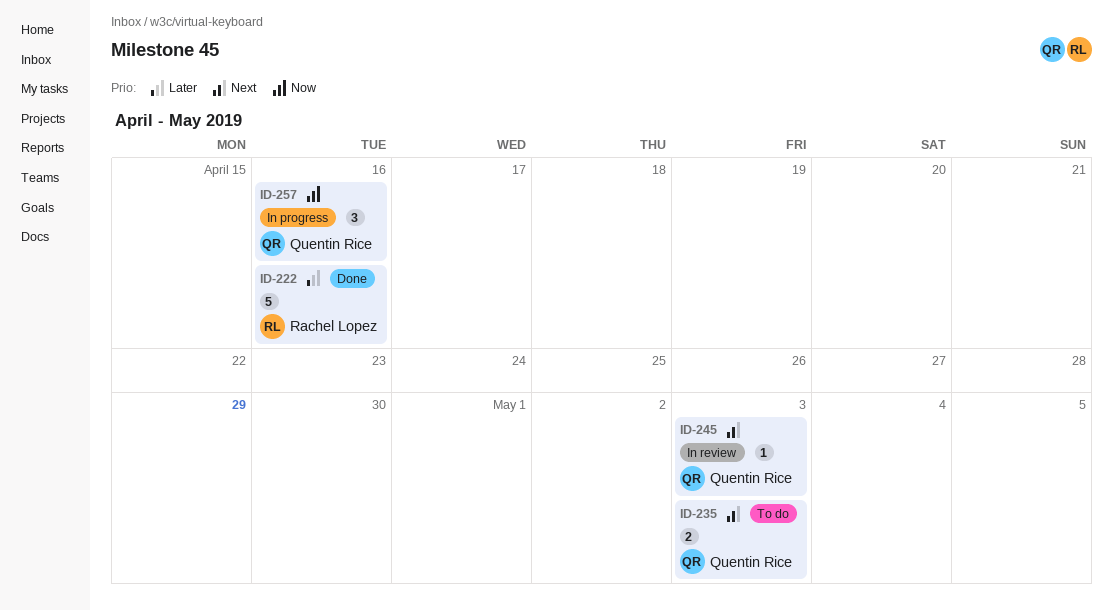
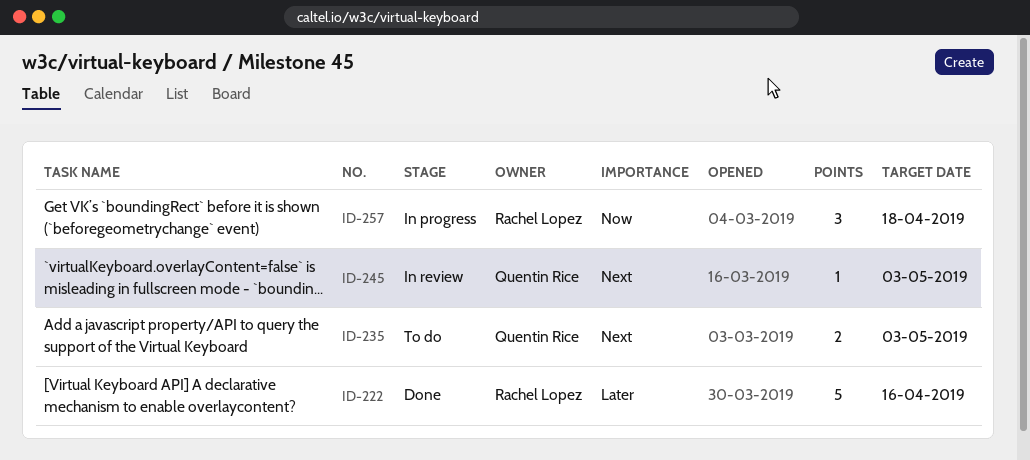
ID-257, owner: Quentin Rice -> Rachel Lopez
ID-257, due: Apr 16 -> Apr 18

